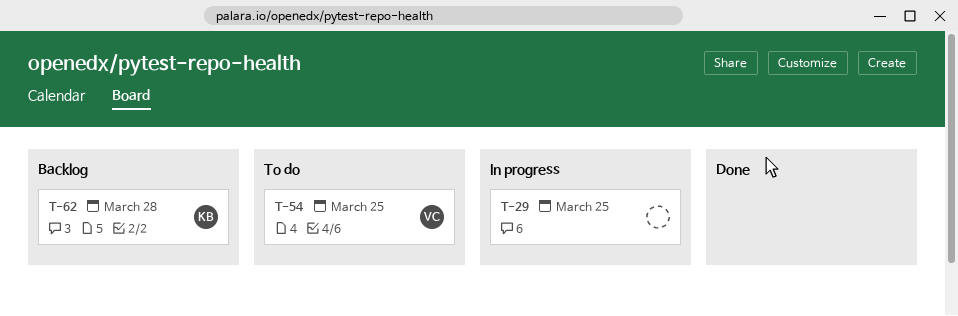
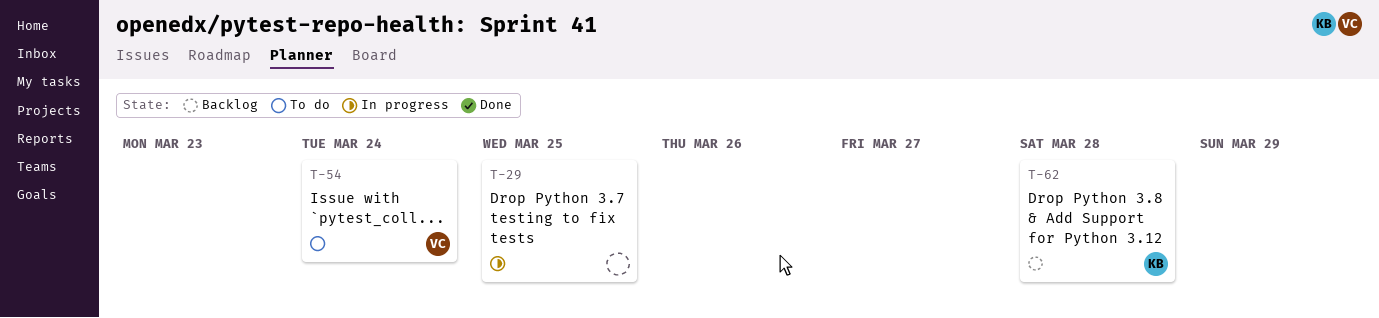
T-54, due: Mar 25 -> Mar 24

